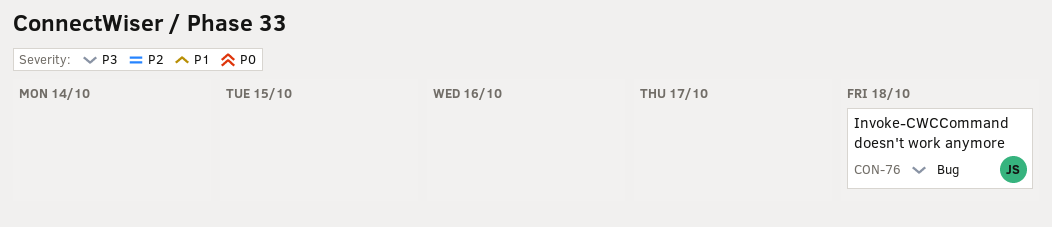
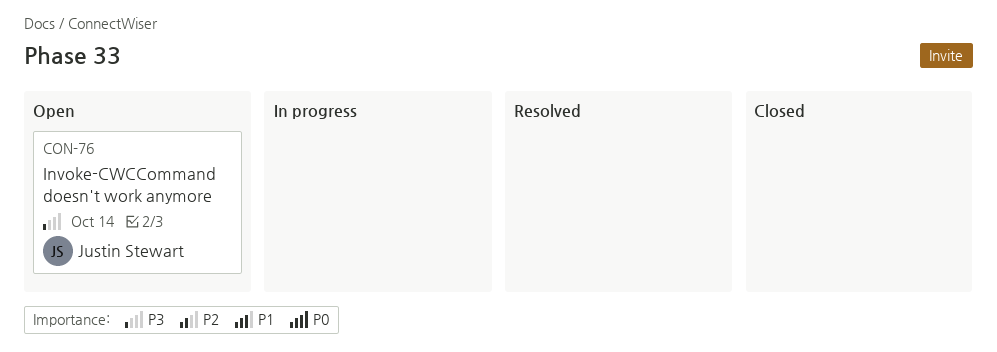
CON-76, due: Oct 18 -> Oct 14

